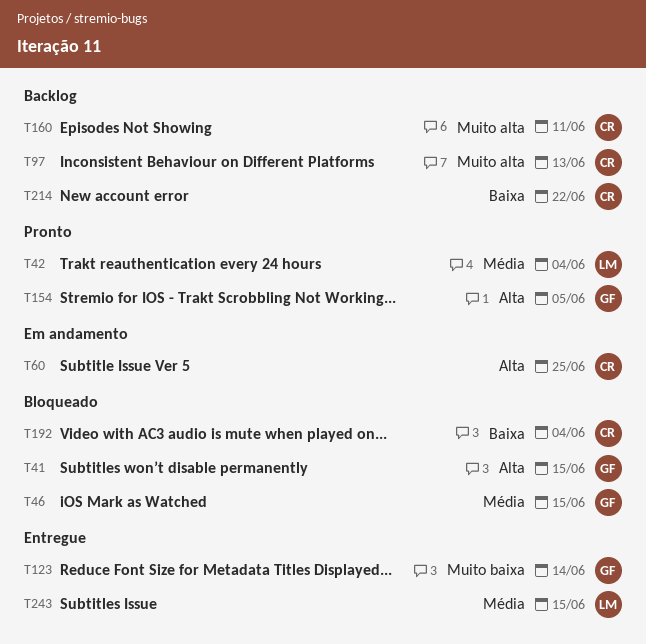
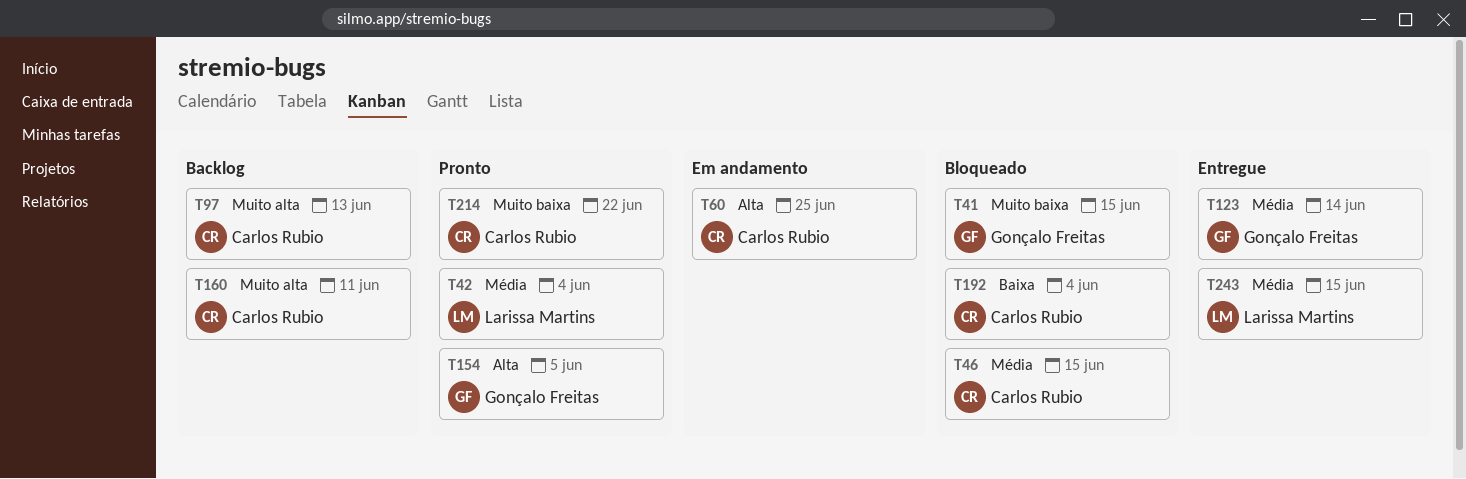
T41, priority: Alta -> Muito baixa
T46, owner: Gonçalo Freitas -> Carlos Rubio
T123, priority: Muito baixa -> Média
T214, status: Backlog -> Pronto
T214, priority: Baixa -> Muito baixa

